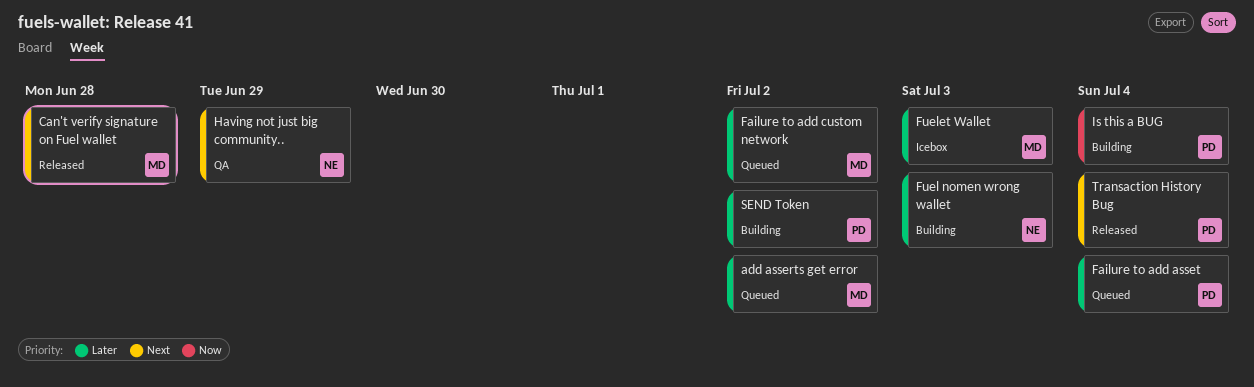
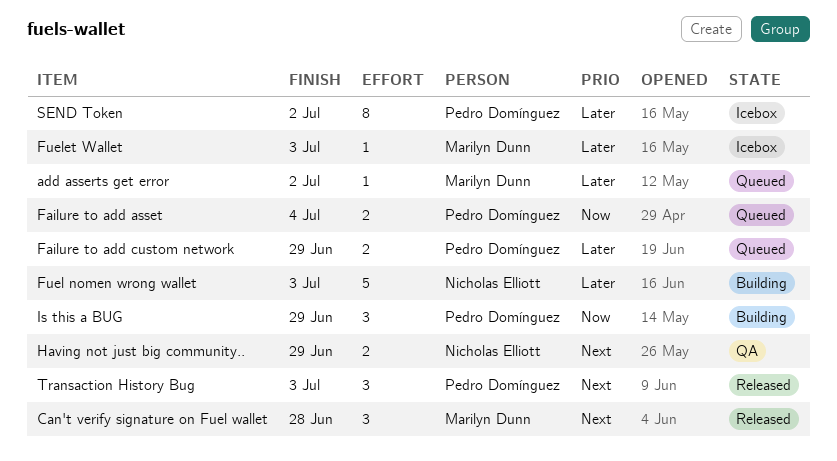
Failure to add asset, priority: Later -> Now
Failure to add custom network, owner: Marilyn Dunn -> Pedro Domínguez
Failure to add custom network, due: Jul 2 -> Jun 29
Is this a BUG, due: Jul 4 -> Jun 29
SEND Token, status: Building -> Icebox
Transaction History Bug, due: Jul 4 -> Jul 3

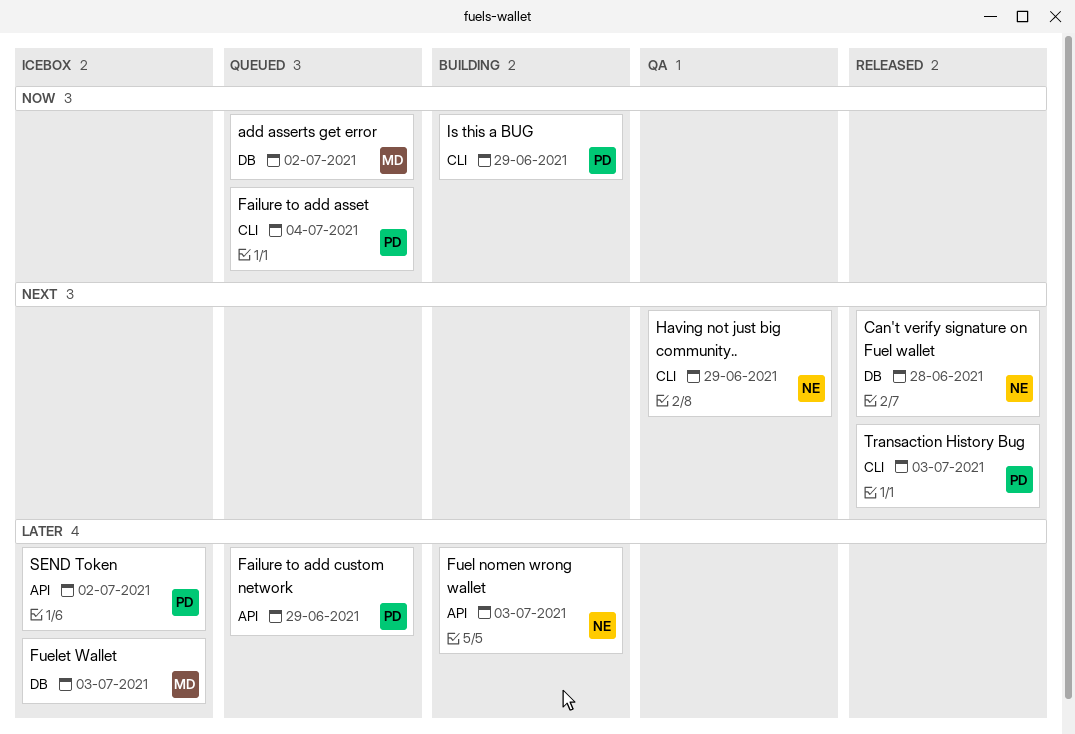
add asserts get error, priority: Later -> Now
Can't verify signature on Fuel wallet, owner: Marilyn Dunn -> Nicholas Elliott

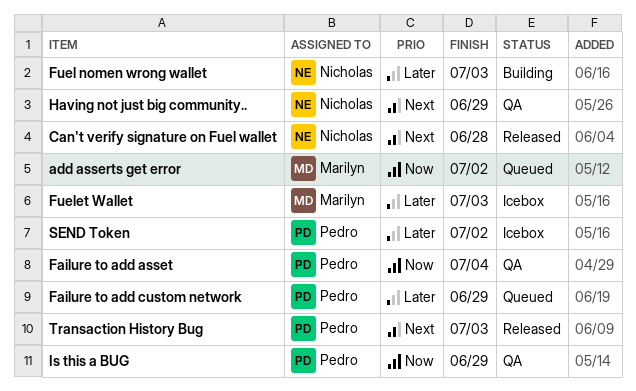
Failure to add asset, status: Queued -> QA
Is this a BUG, status: Building -> QA

